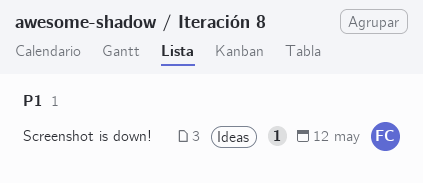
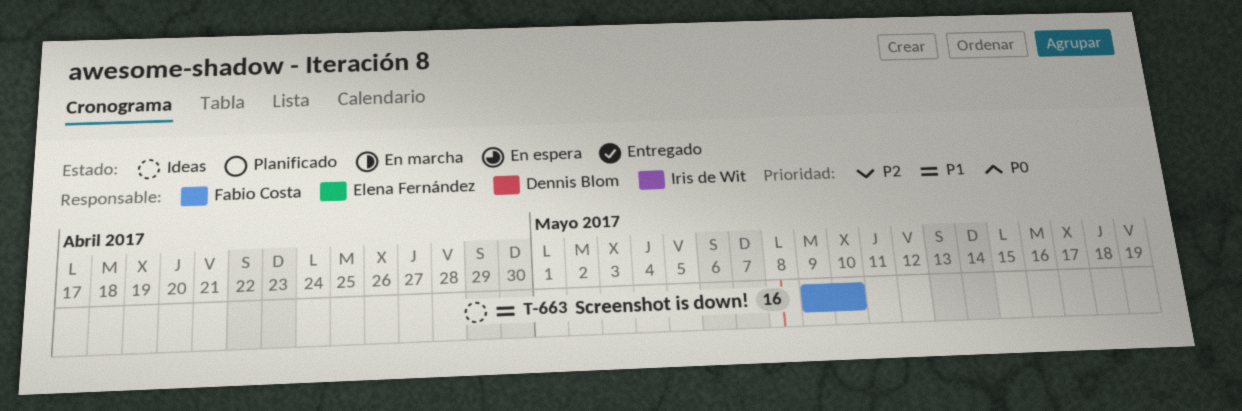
Screenshot is down!, estimate: 1 -> 16
Screenshot is down!, due: May 12 -> May 10

